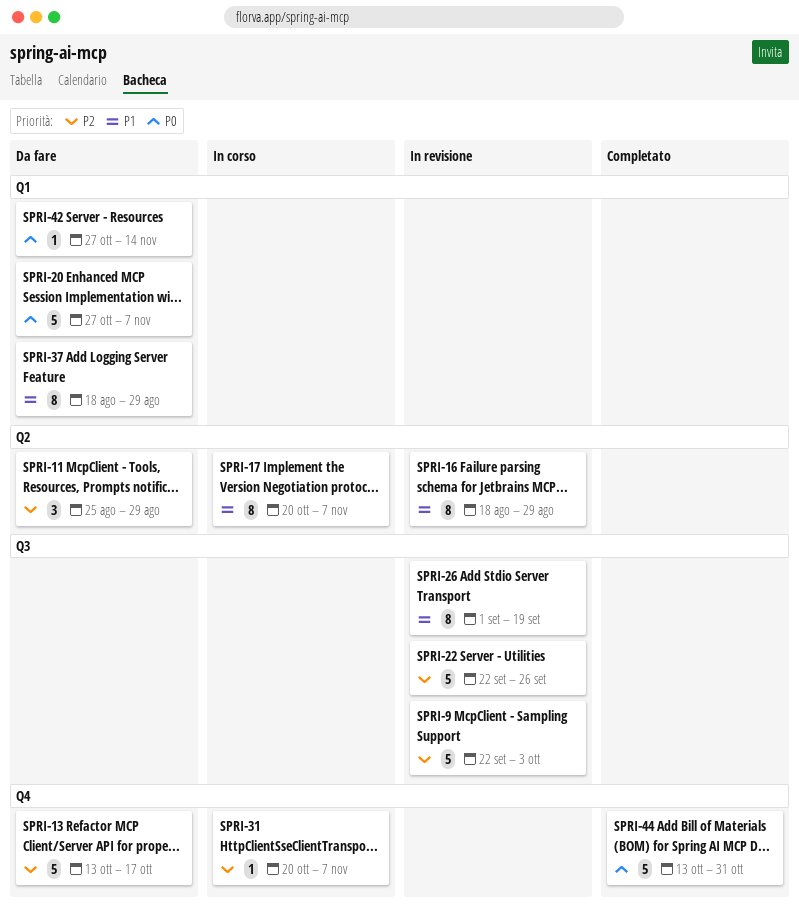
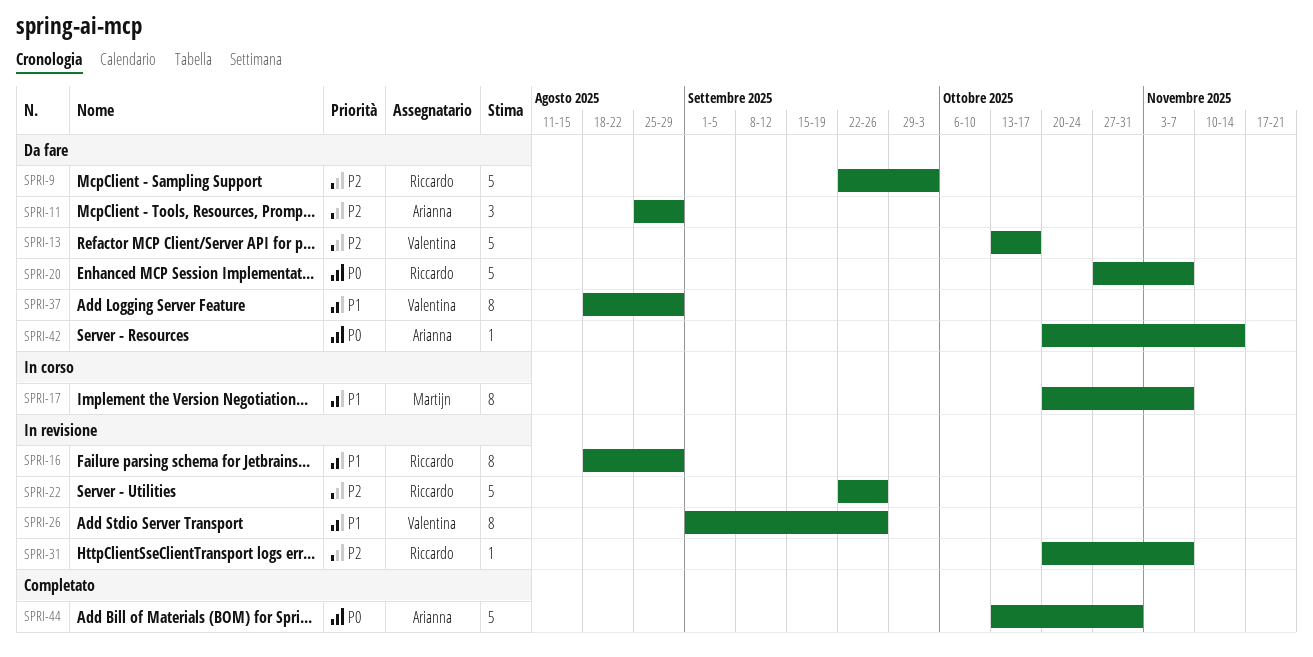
SPRI-9, status: In revisione -> Da fare
SPRI-26, due: Sep 19 -> Sep 26
SPRI-31, status: In corso -> In revisione
SPRI-42, start: Oct 27 -> Oct 20

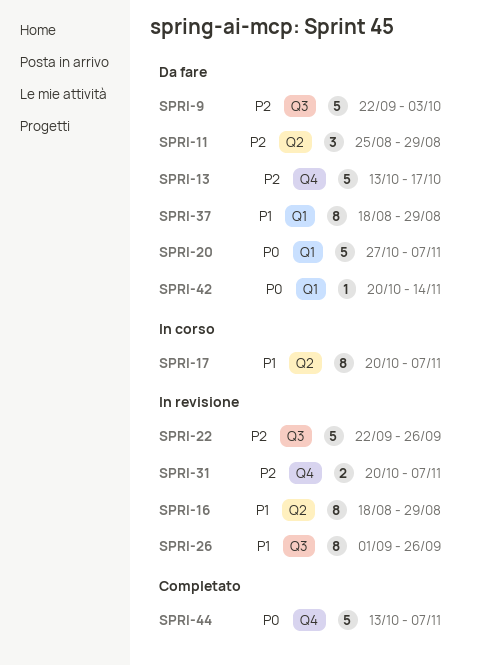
SPRI-31, estimate: 1 -> 2
SPRI-44, due: Oct 31 -> Nov 7

